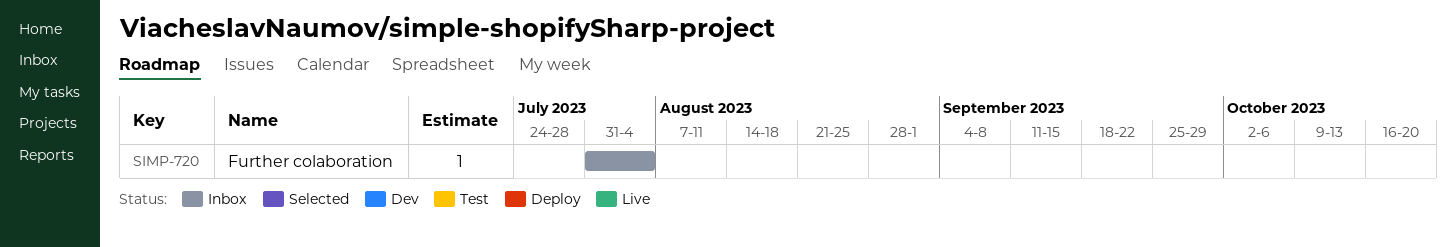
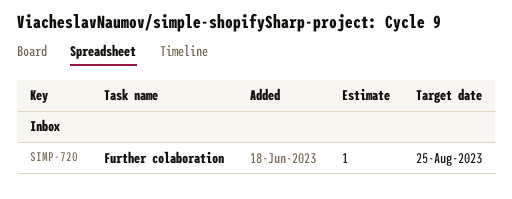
SIMP-720, due: Aug 4 -> Aug 25

